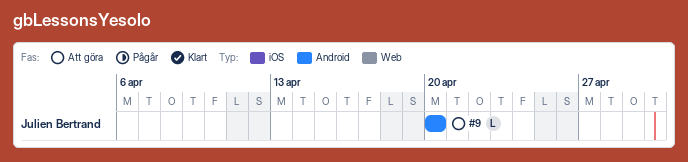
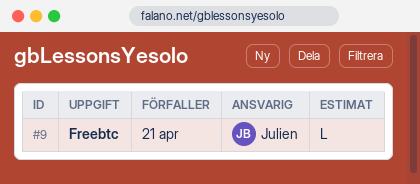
#9, due: Apr 20 -> Apr 21

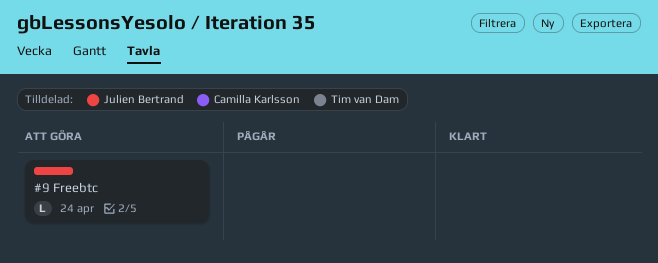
#9, due: Apr 21 -> Apr 24

